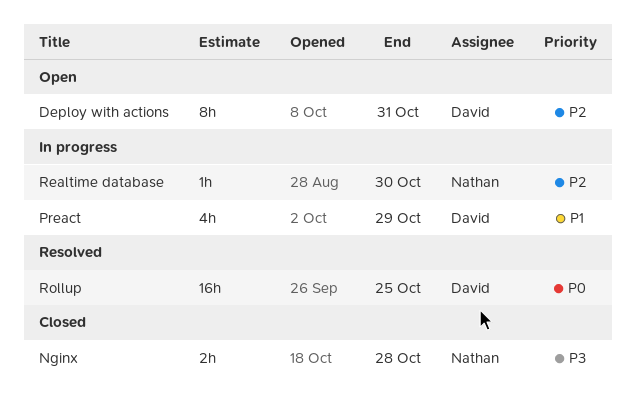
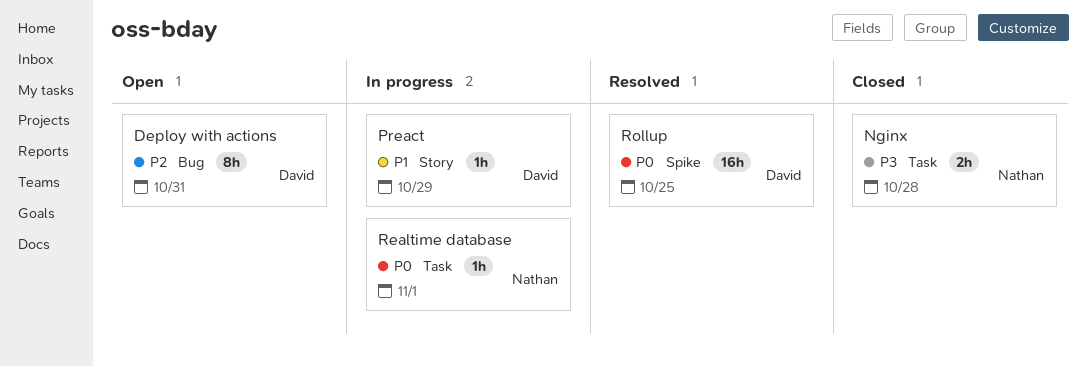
Preact, estimate: 4h -> 1h
Realtime database, priority: P2 -> P0
Realtime database, due: Oct 30 -> Nov 1

